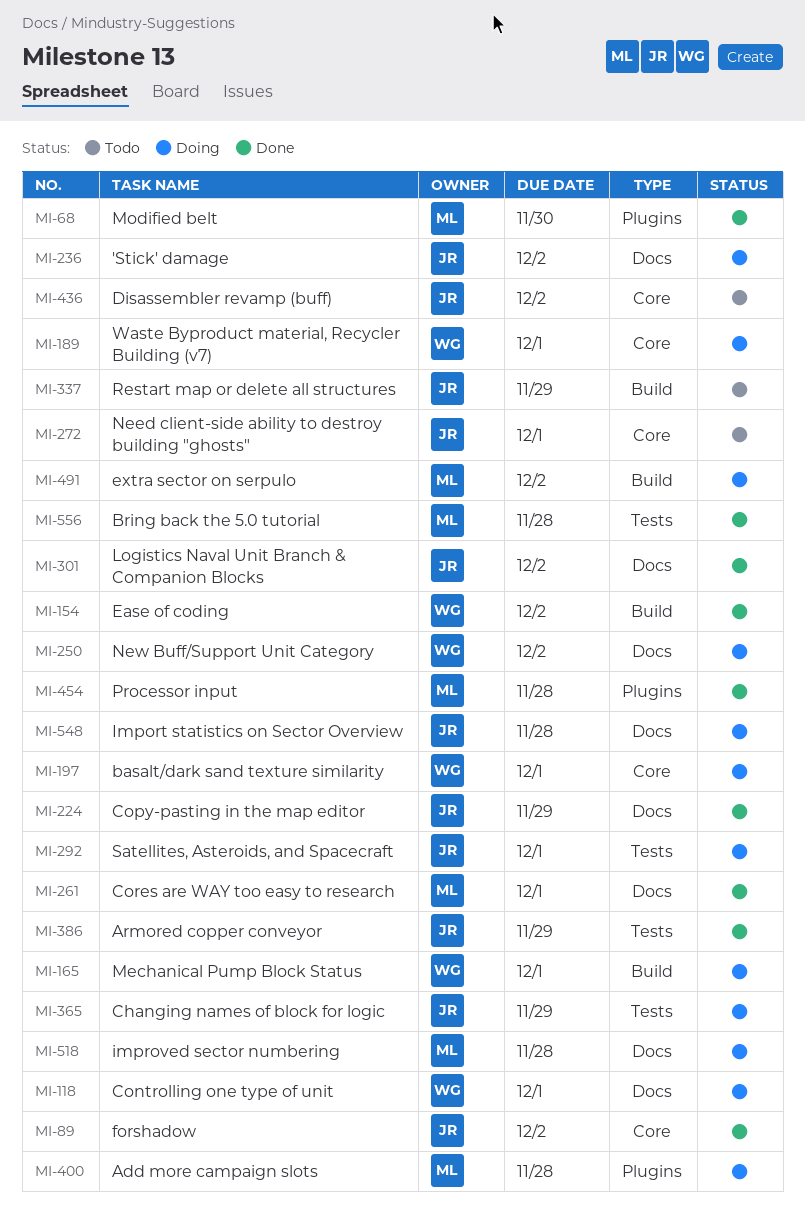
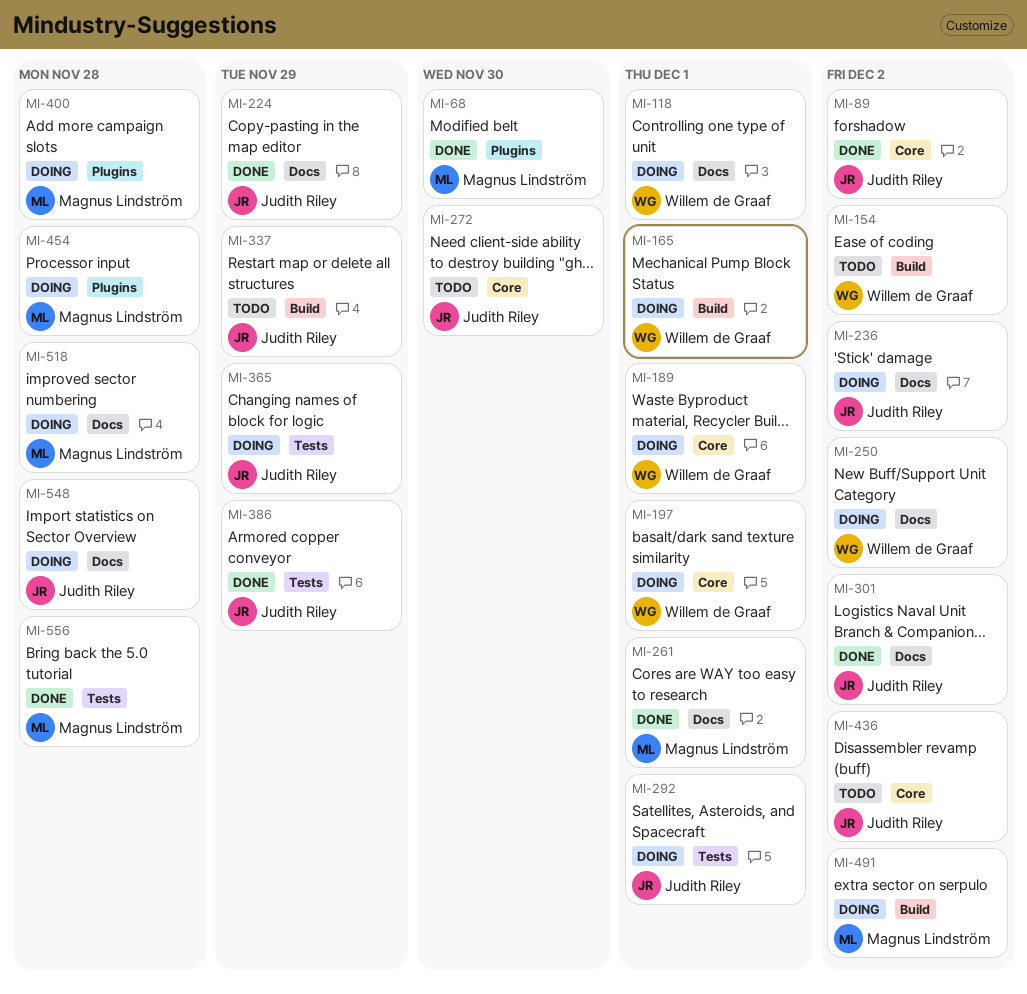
MI-154, status: Done -> Todo
MI-272, due: Dec 1 -> Nov 30
MI-454, status: Done -> Doing

